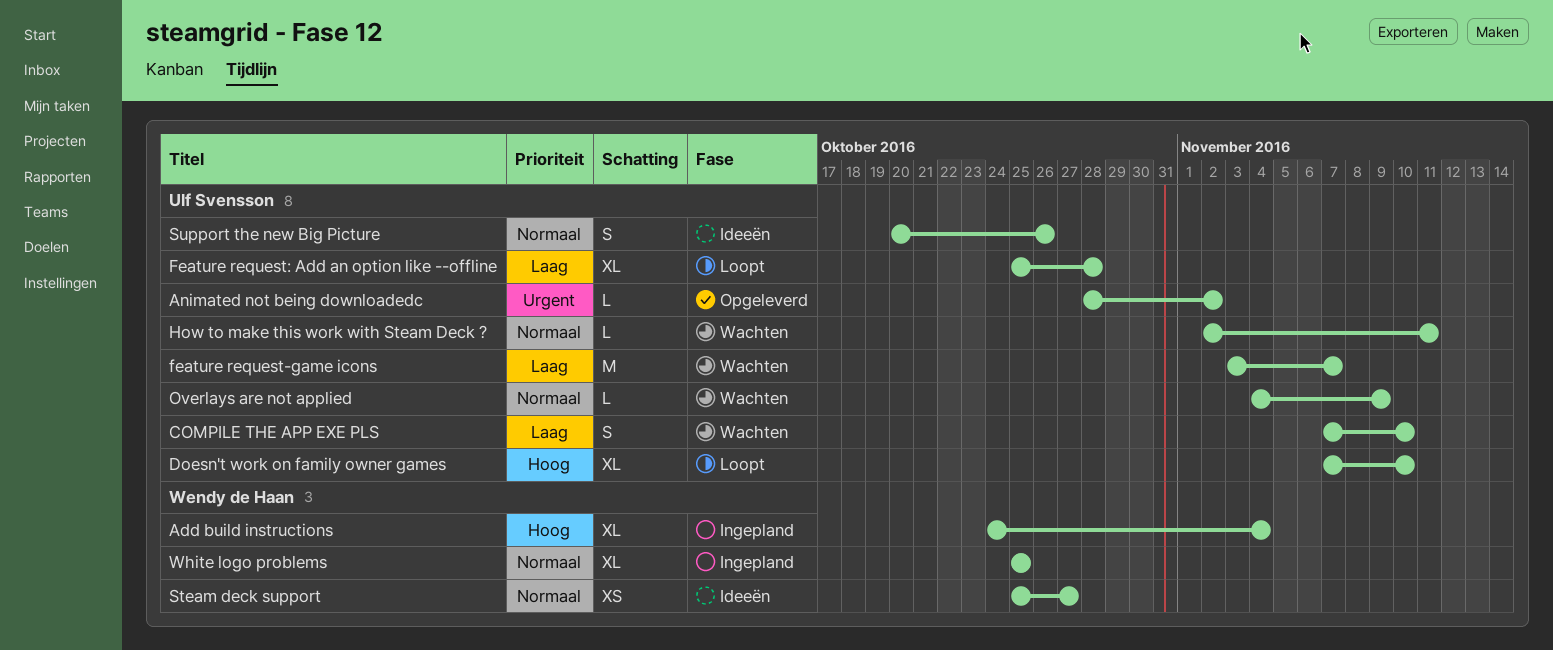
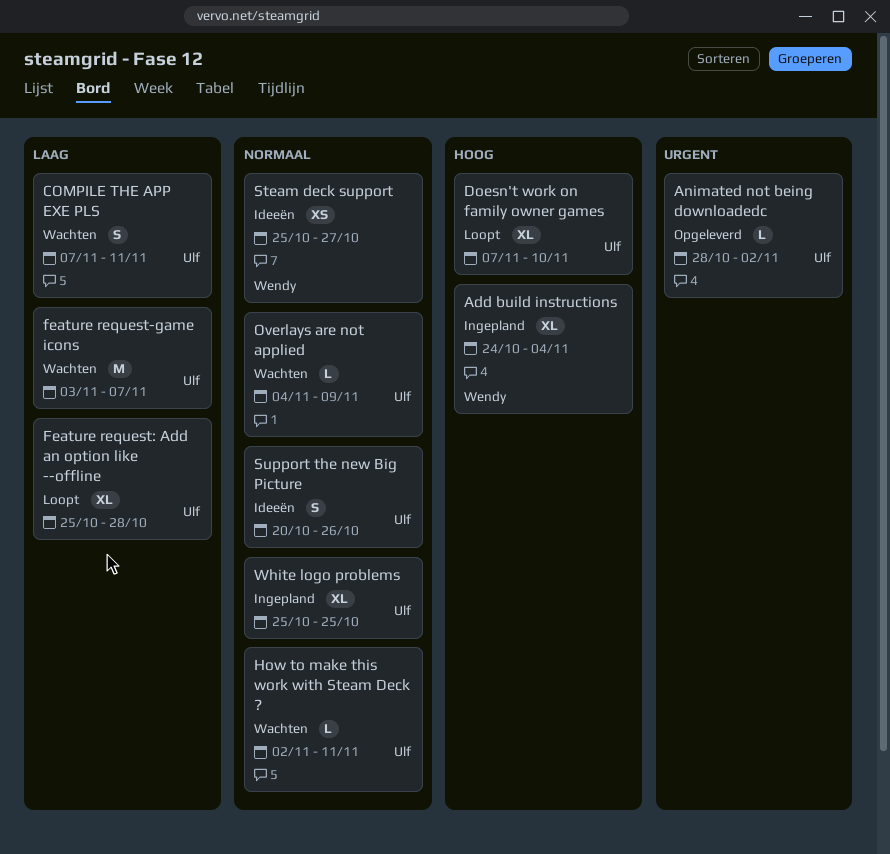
COMPILE THE APP EXE PLS, due: Nov 10 -> Nov 11
White logo problems, owner: Wendy de Haan -> Ulf Svensson

